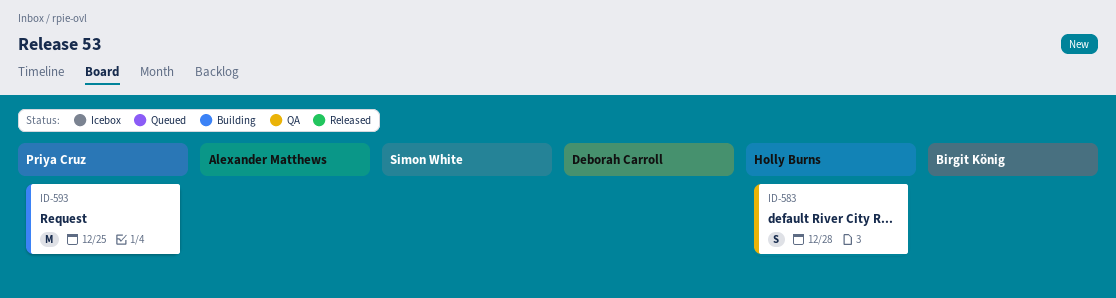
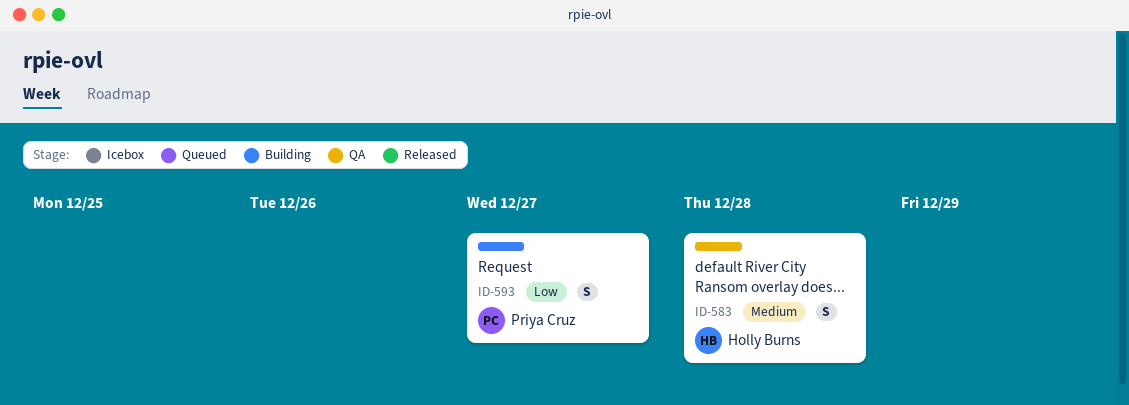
ID-593, estimate: M -> S
ID-593, due: Dec 25 -> Dec 27

